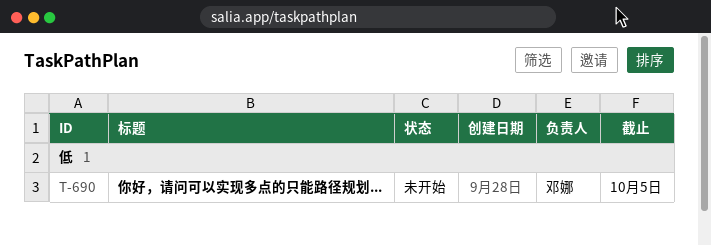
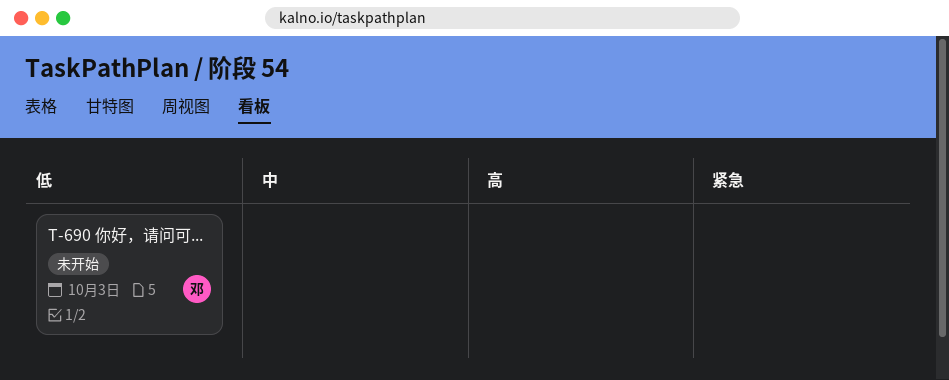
T-690, due: Oct 5 -> Oct 3

